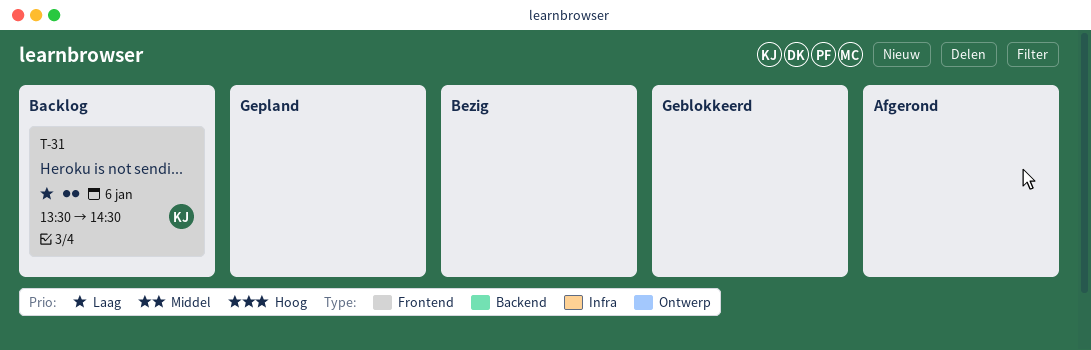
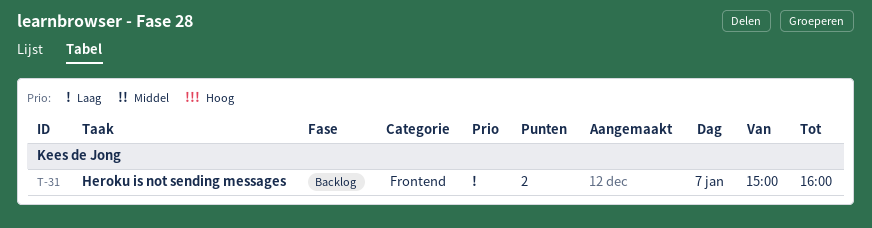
T-31, day: Jan 6 -> Jan 7
T-31, begins: 13:30 -> 15:00
T-31, ends: 14:30 -> 16:00

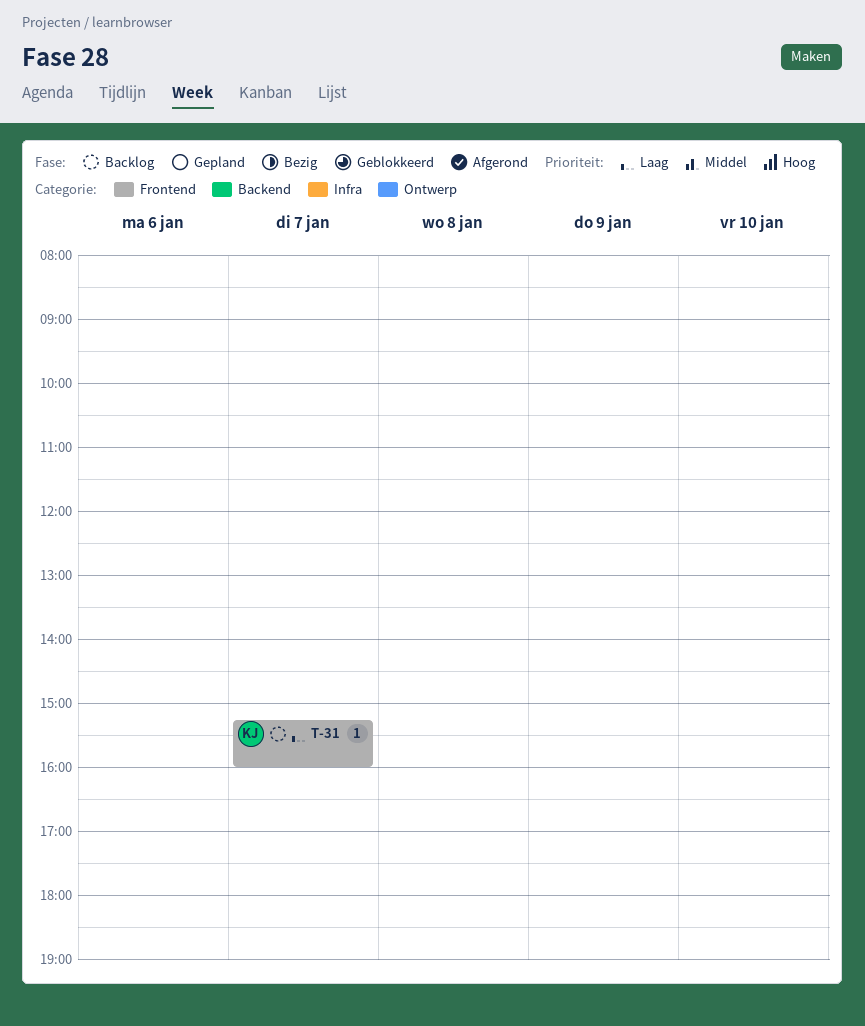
T-31, estimate: 2 -> 1
T-31, begins: 15:00 -> 15:15

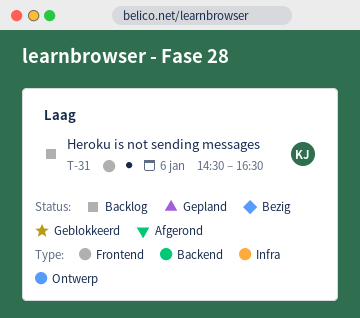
T-31, day: Jan 7 -> Jan 6
T-31, begins: 15:15 -> 14:30
T-31, ends: 16:00 -> 16:30

